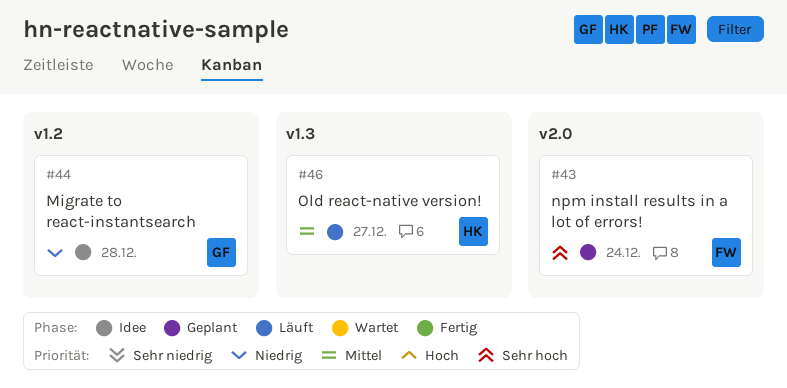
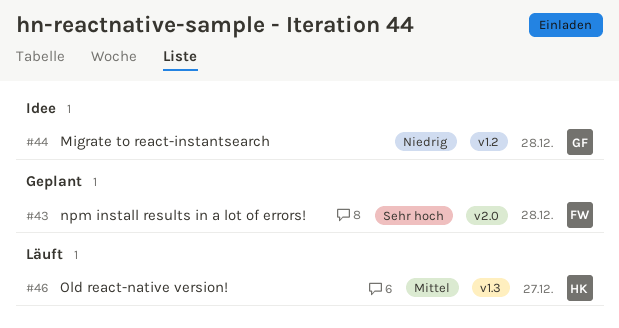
#43, due: Dec 24 -> Dec 28

